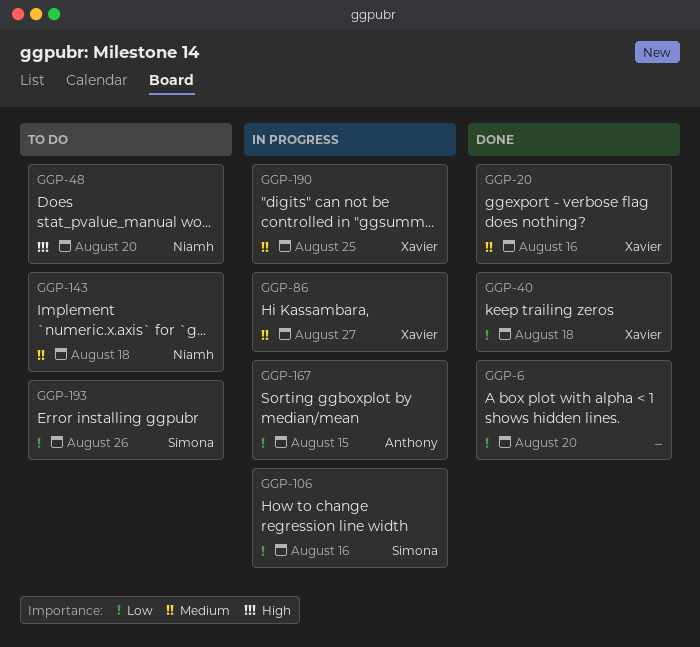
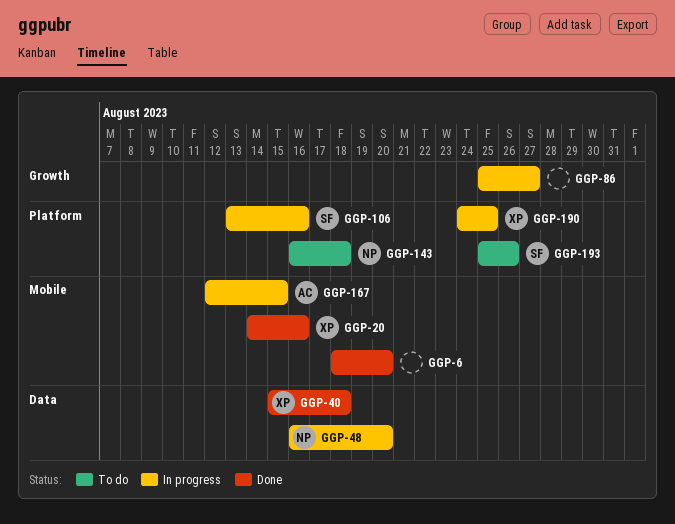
GGP-48, status: To do -> In progress
GGP-86, owner: Xavier -> none

